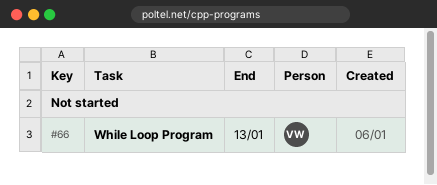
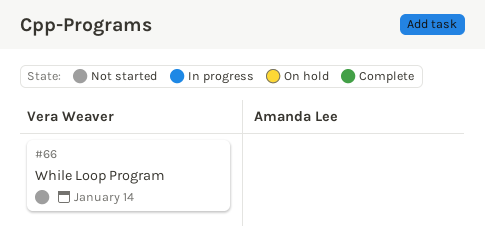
#66, due: Jan 13 -> Jan 14

